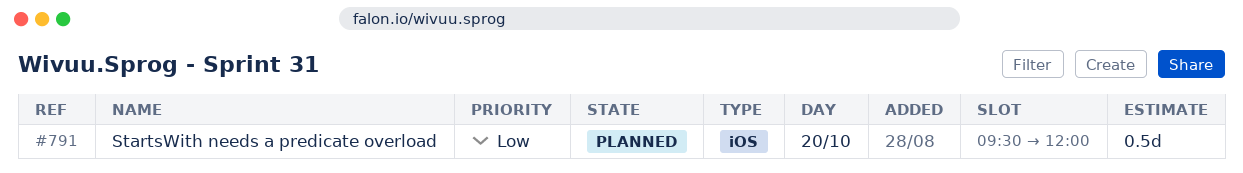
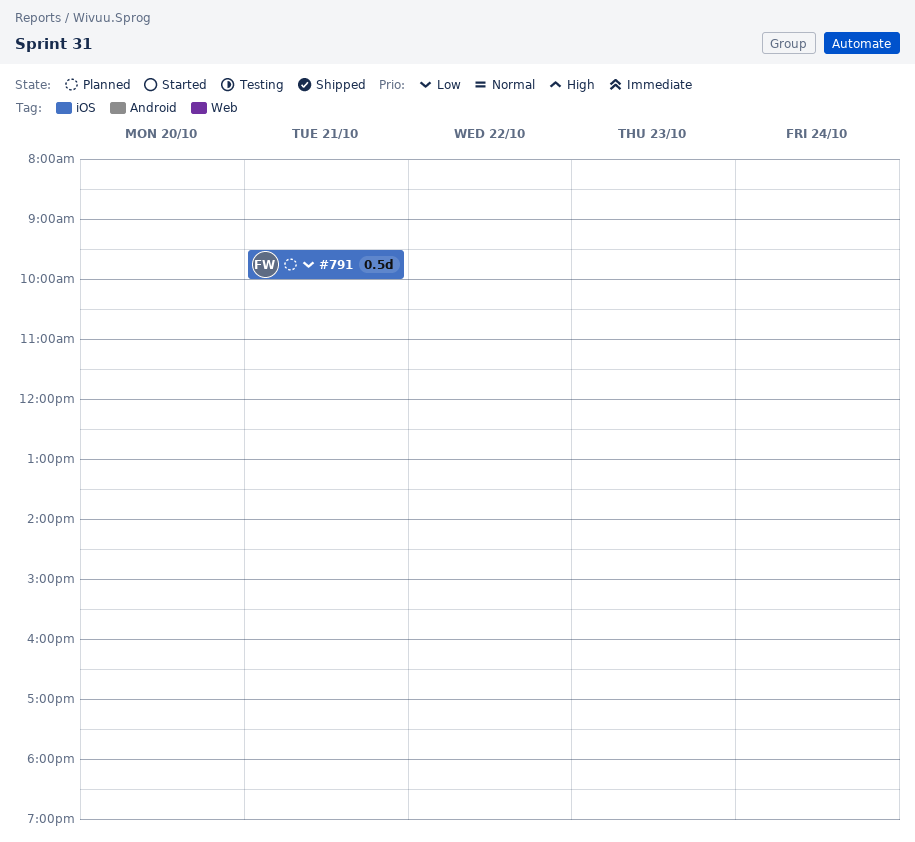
#791, day: Oct 20 -> Oct 21
#791, ends: 12:00 -> 10:00

